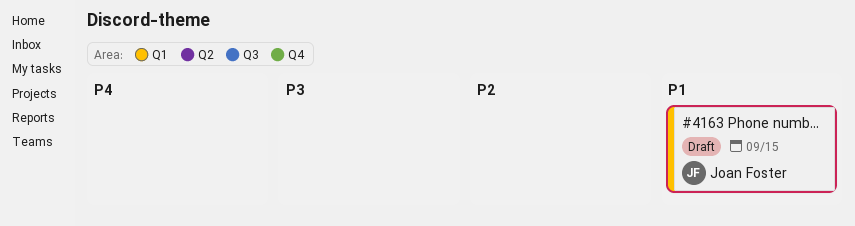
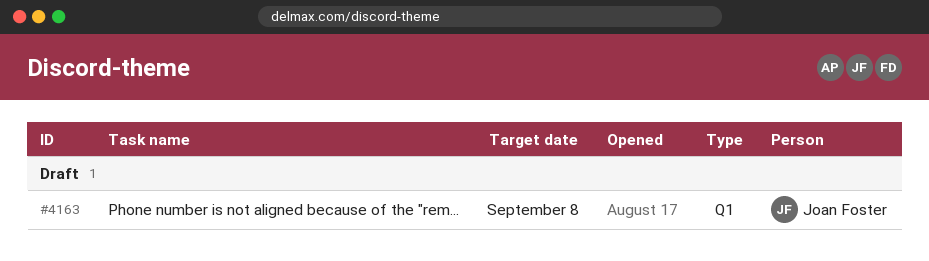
#4163, due: Sep 15 -> Sep 8

